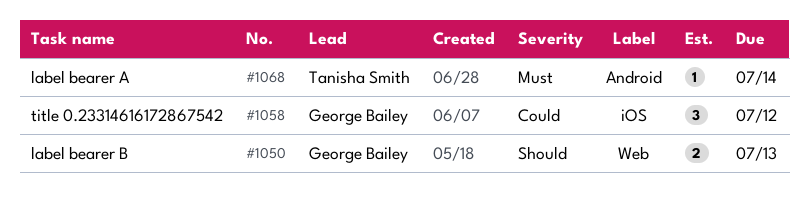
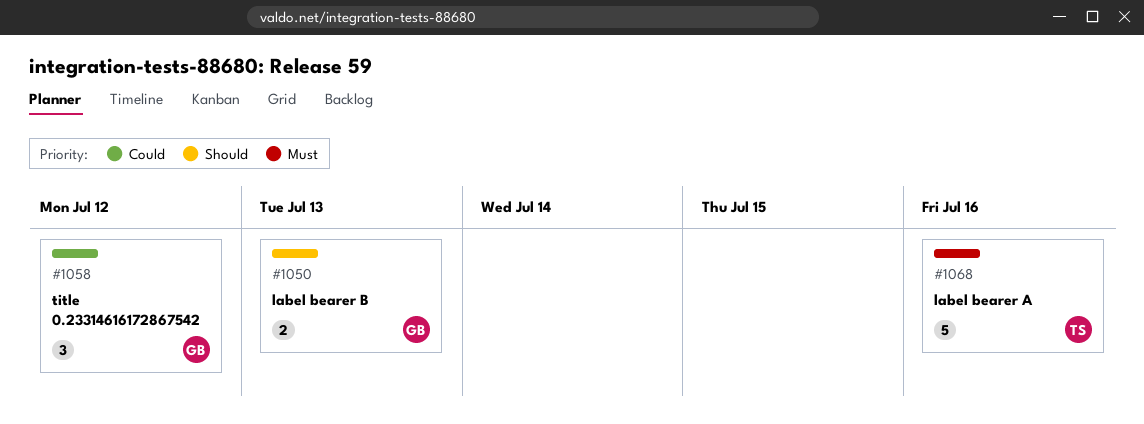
#1068, estimate: 1 -> 5
#1068, due: Jul 14 -> Jul 16

